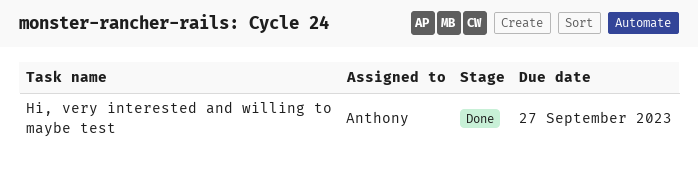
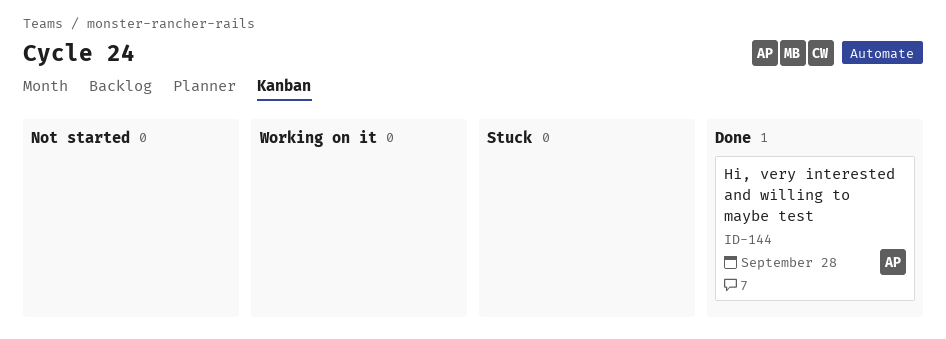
Hi, very interested and willing to maybe test, due: Sep 27 -> Sep 28

